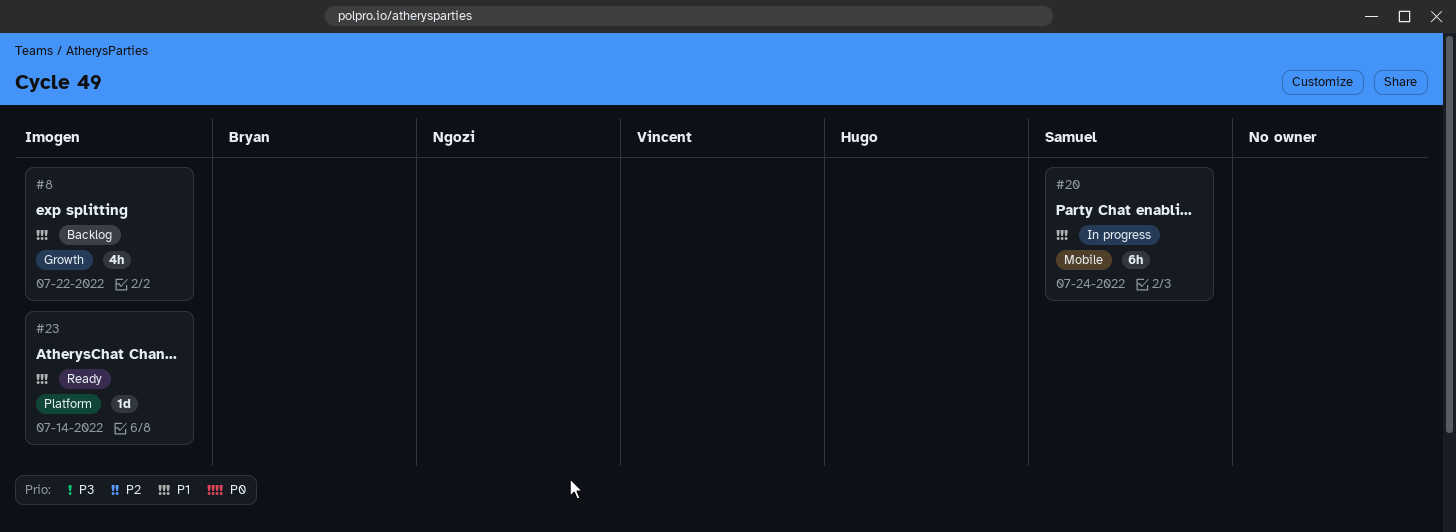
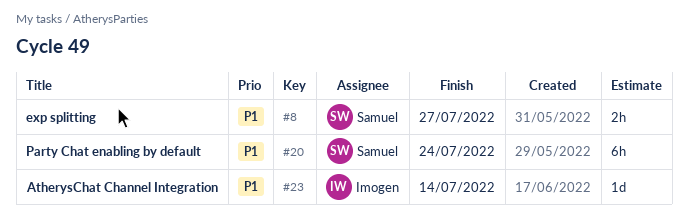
#8, owner: Imogen -> Samuel
#8, estimate: 4h -> 2h
#8, due: Jul 22 -> Jul 27

